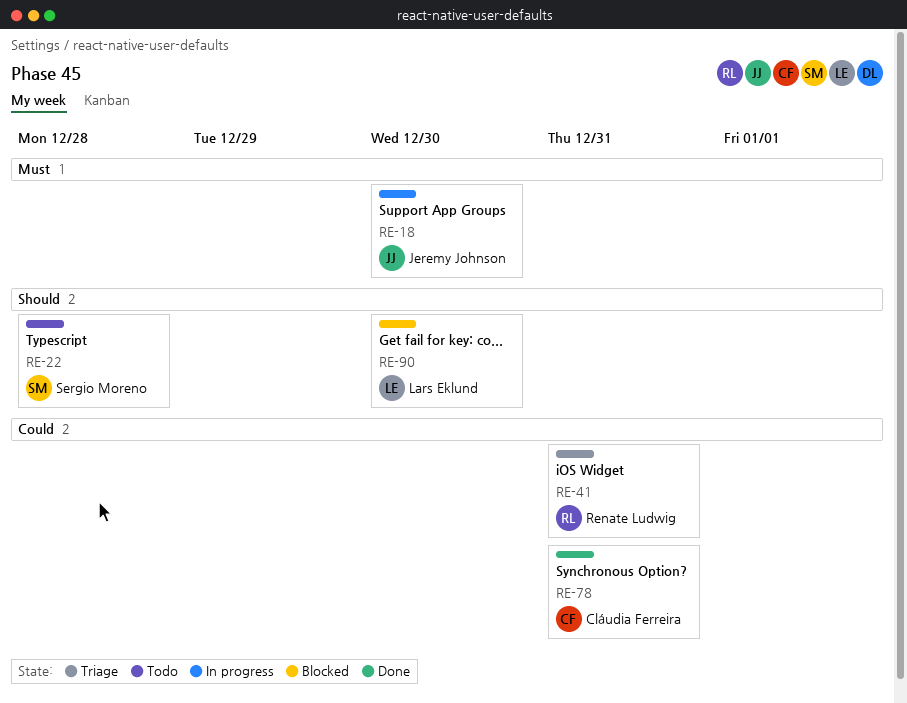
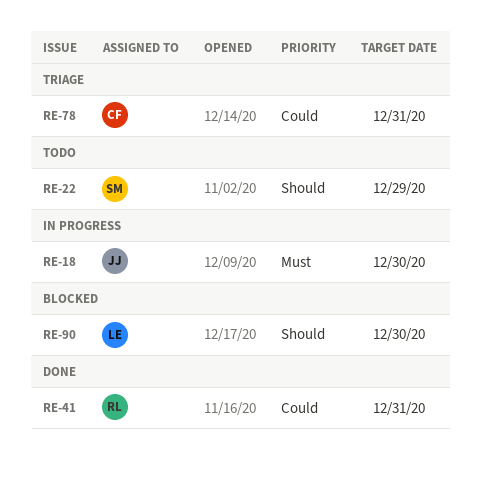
RE-22, due: Dec 28 -> Dec 29
RE-41, status: Triage -> Done
RE-78, status: Done -> Triage

